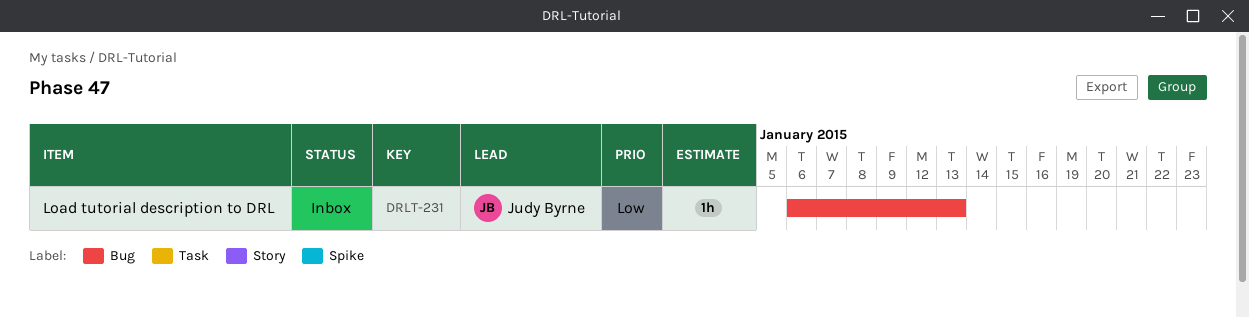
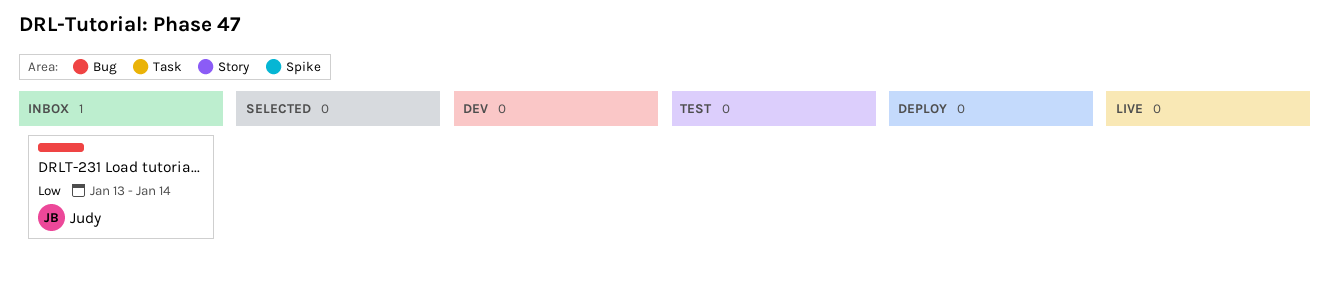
DRLT-231, start: Jan 6 -> Jan 13
DRLT-231, due: Jan 13 -> Jan 14

